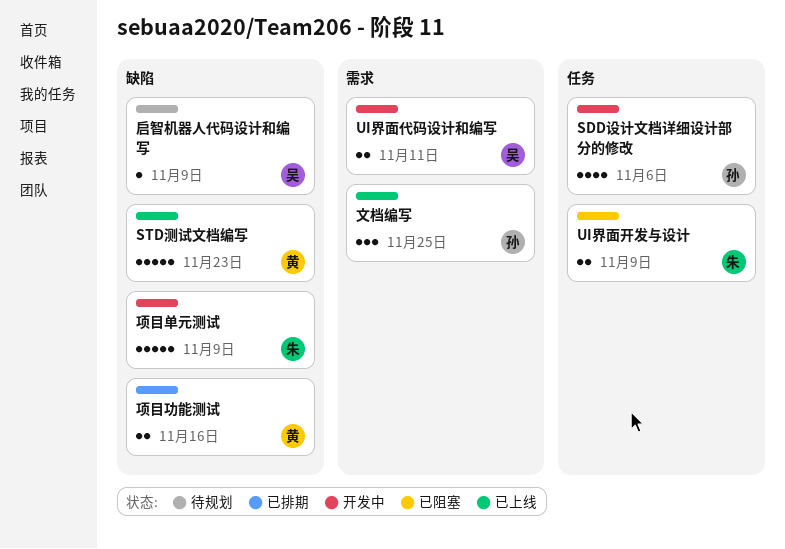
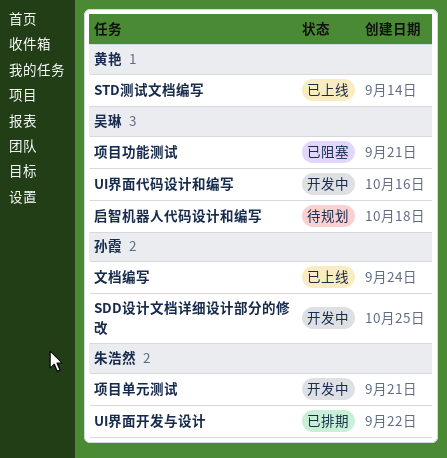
UI界面开发与设计, status: 已阻塞 -> 已排期
项目功能测试, status: 已排期 -> 已阻塞
项目功能测试, owner: 黄艳 -> 吴琳

